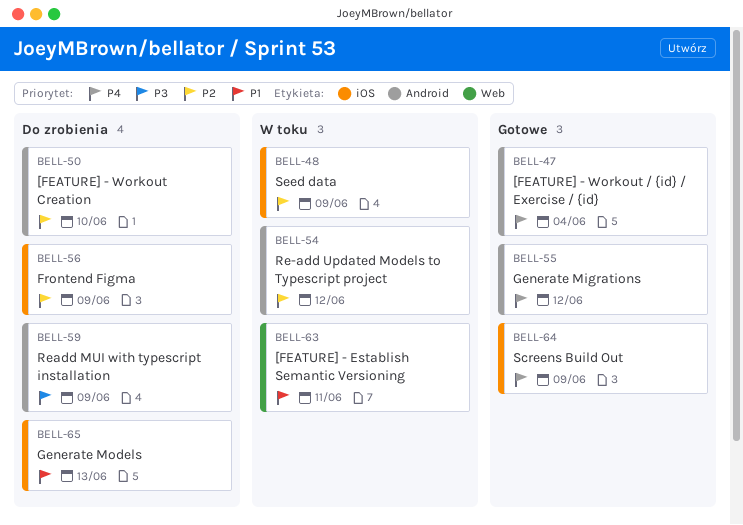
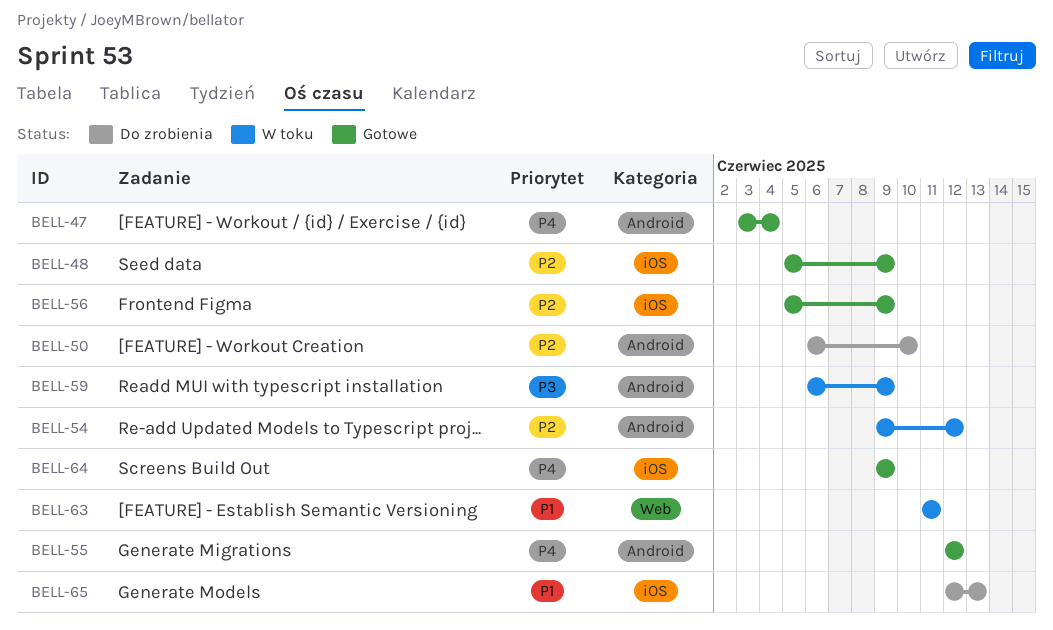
BELL-48, status: W toku -> Gotowe
BELL-56, status: Do zrobienia -> Gotowe
BELL-59, status: Do zrobienia -> W toku

